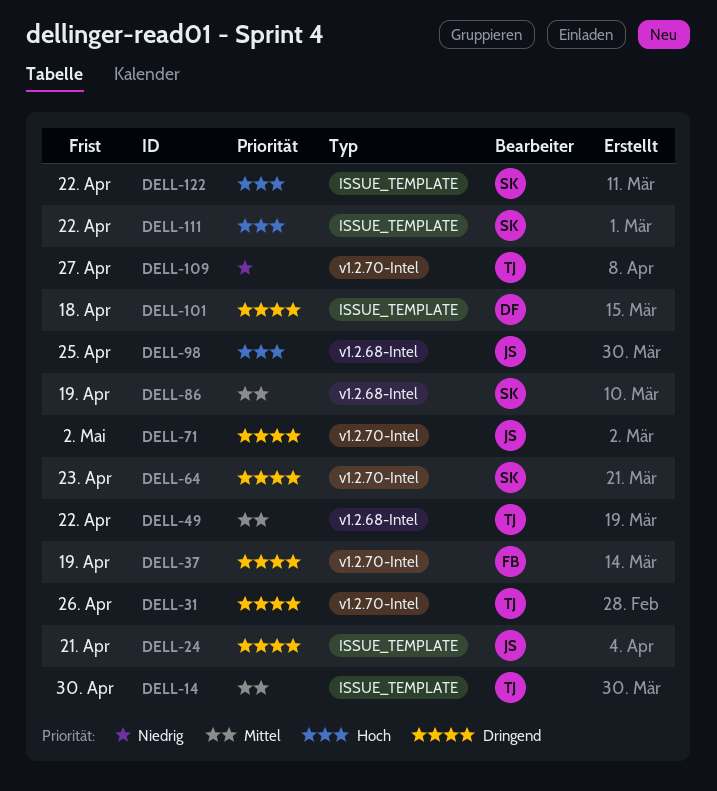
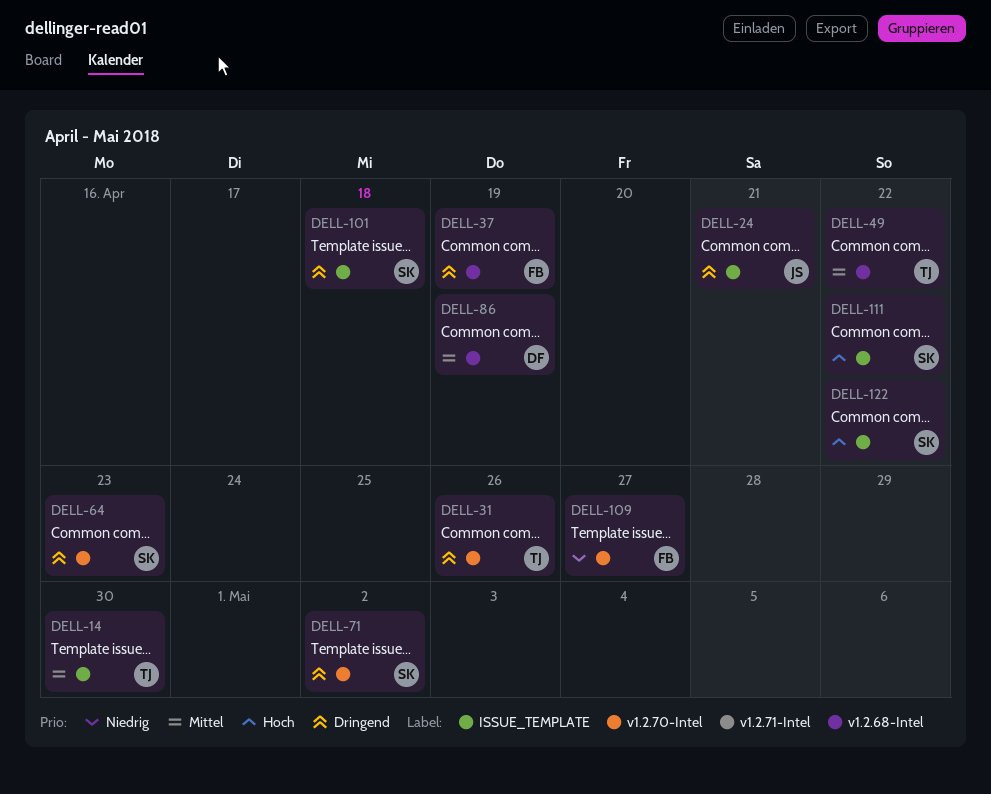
DELL-37, label: v1.2.70-Intel -> v1.2.68-Intel
DELL-71, owner: JS -> SK
DELL-86, owner: SK -> DF
DELL-98: present -> none
DELL-101, owner: DF -> SK
DELL-109, owner: TJ -> FB

